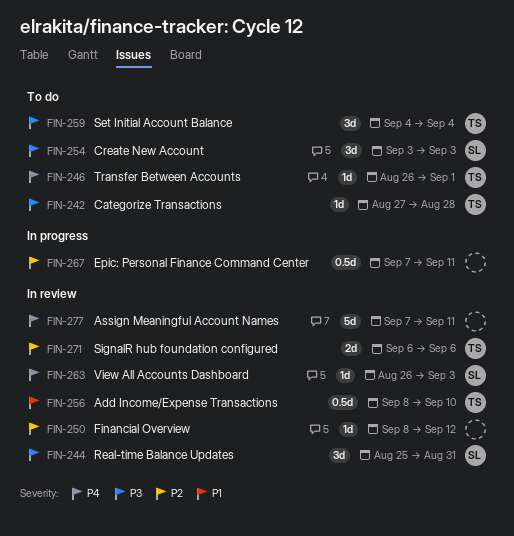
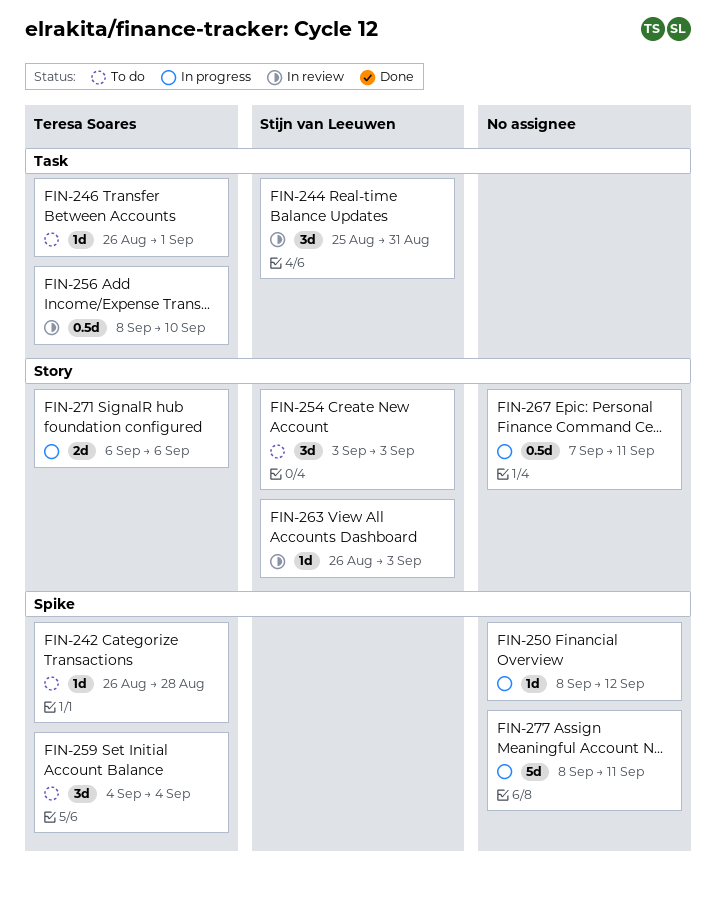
FIN-242, start: Aug 27 -> Aug 26
FIN-250, status: In review -> In progress
FIN-271, status: In review -> In progress
FIN-277, status: In review -> In progress
FIN-277, start: Sep 7 -> Sep 8

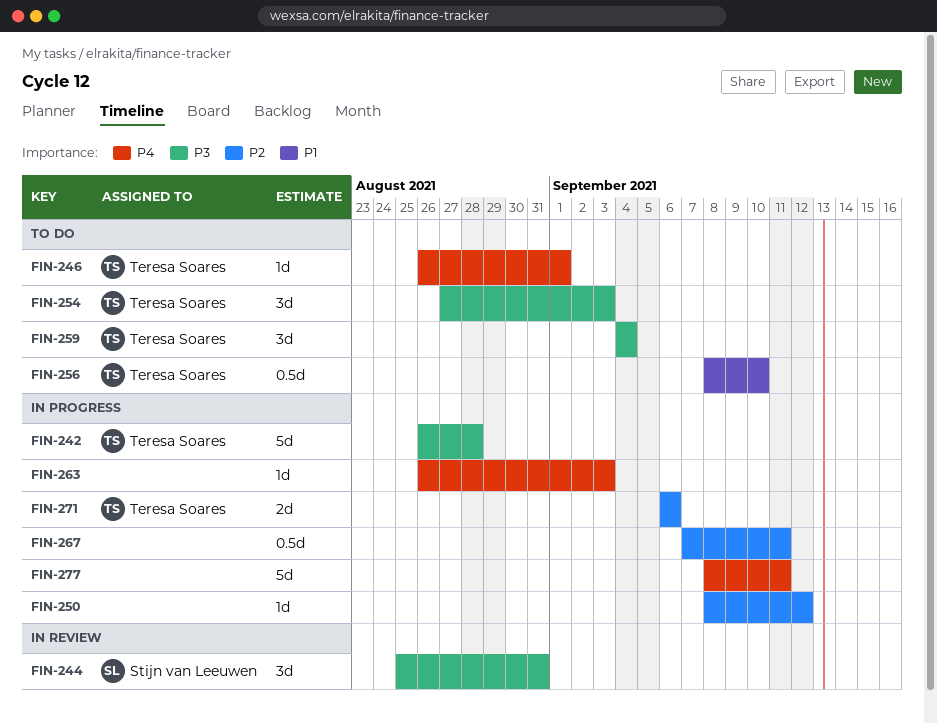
FIN-242, status: To do -> In progress
FIN-242, estimate: 1d -> 5d
FIN-254, owner: Stijn van Leeuwen -> Teresa Soares
FIN-254, start: Sep 3 -> Aug 27
FIN-256, status: In review -> To do
FIN-263, status: In review -> In progress
FIN-263, owner: Stijn van Leeuwen -> none

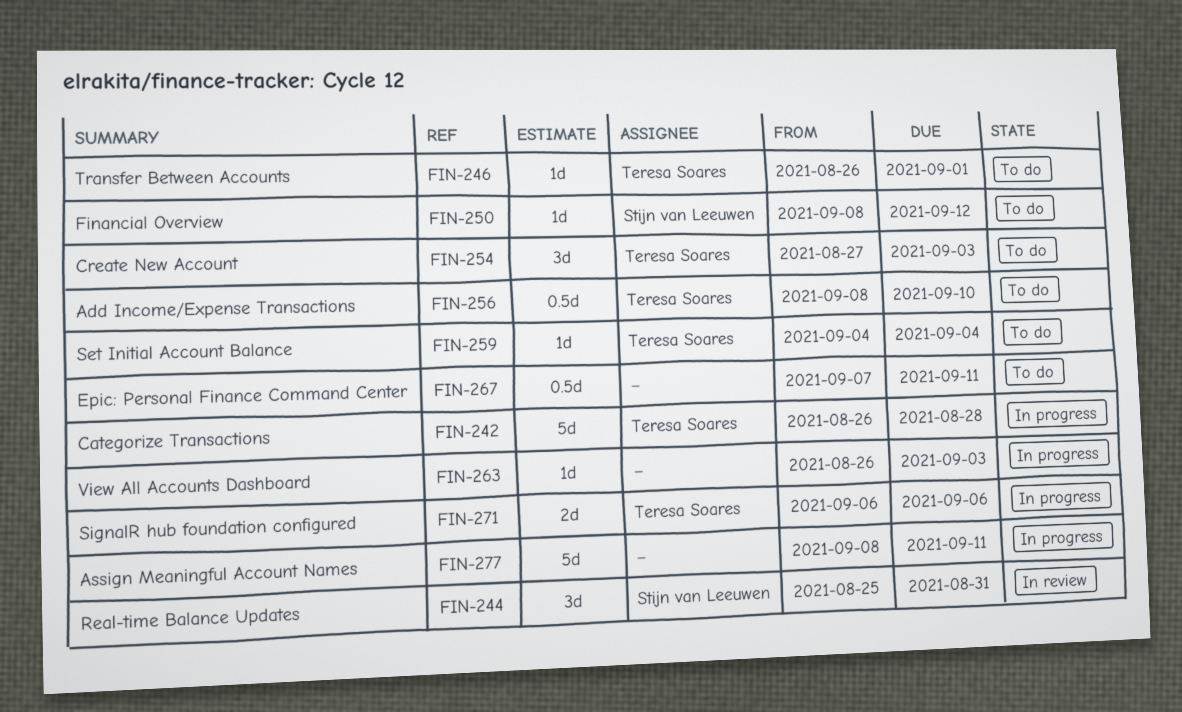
FIN-250, status: In progress -> To do
FIN-250, owner: none -> Stijn van Leeuwen
FIN-259, estimate: 3d -> 1d
FIN-267, status: In progress -> To do

